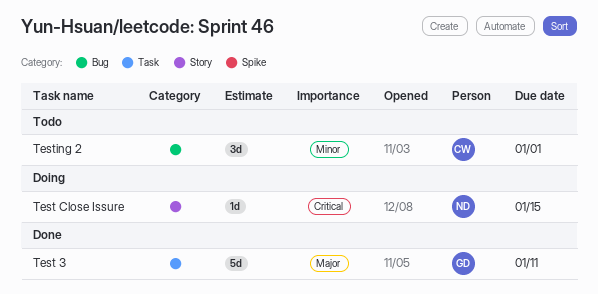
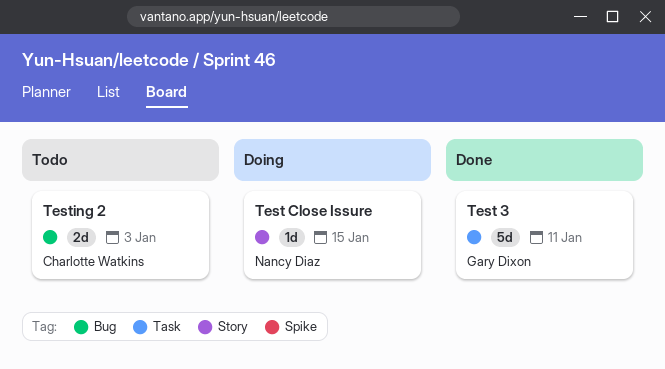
Testing 2, estimate: 3d -> 2d
Testing 2, due: Jan 1 -> Jan 3

